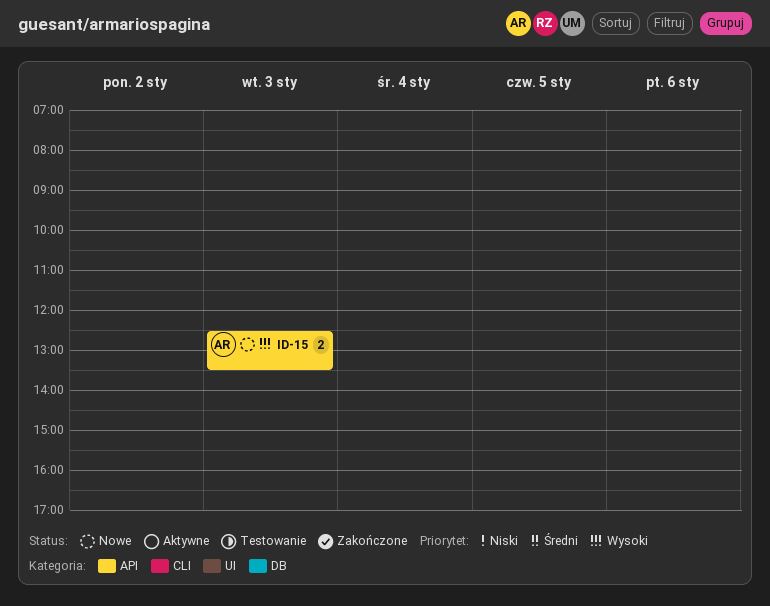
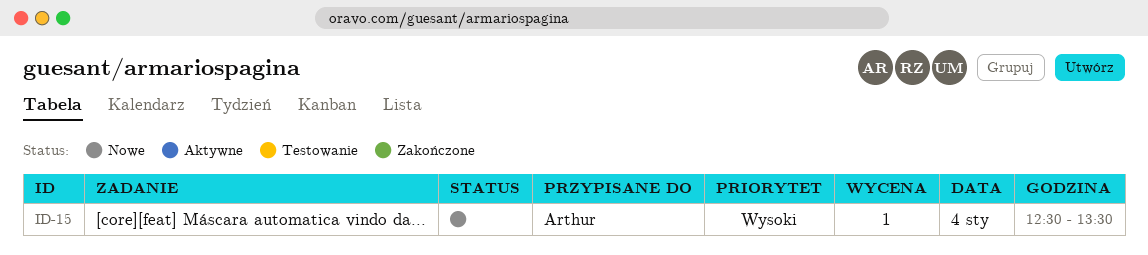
ID-15, estimate: 2 -> 1
ID-15, day: Jan 3 -> Jan 4

